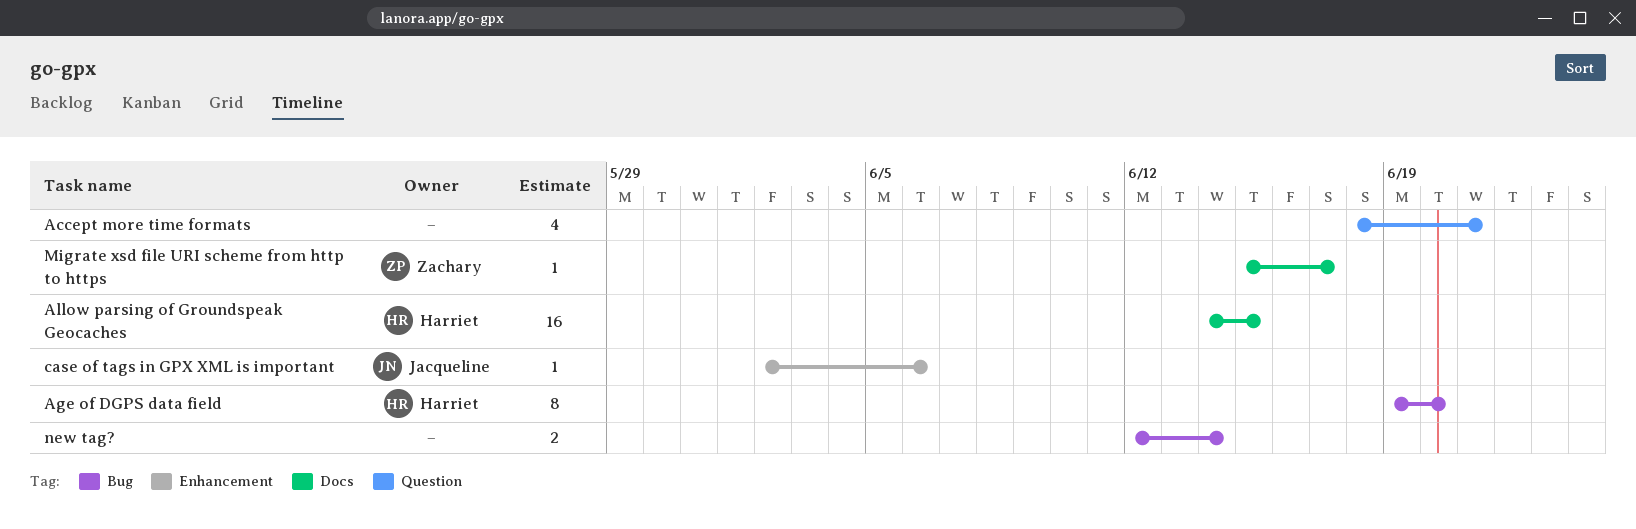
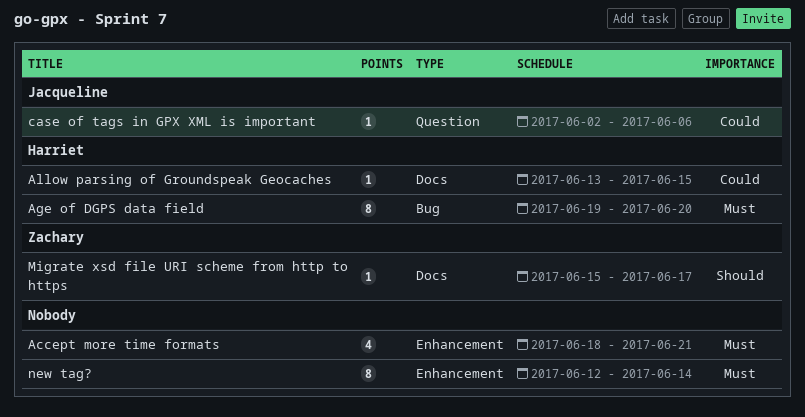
Accept more time formats, label: Question -> Enhancement
Allow parsing of Groundspeak Geocaches, estimate: 16 -> 1
Allow parsing of Groundspeak Geocaches, start: Jun 14 -> Jun 13
case of tags in GPX XML is important, label: Enhancement -> Question
new tag?, label: Bug -> Enhancement
new tag?, estimate: 2 -> 8

